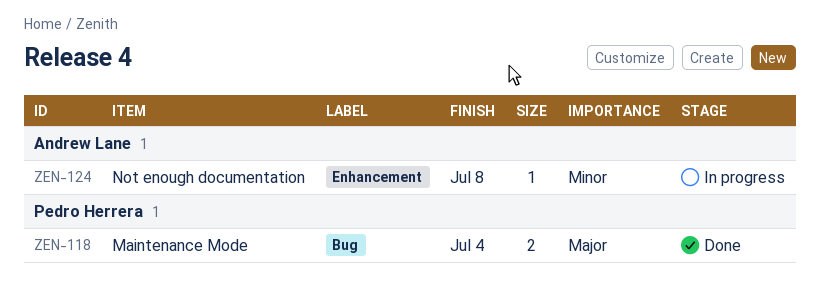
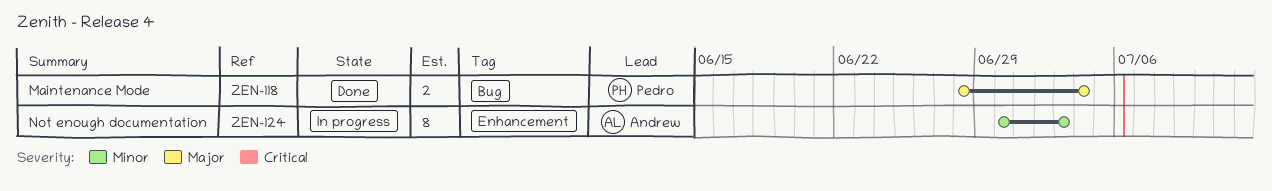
ZEN-124, estimate: 1 -> 8
ZEN-124, due: Jul 8 -> Jul 3

